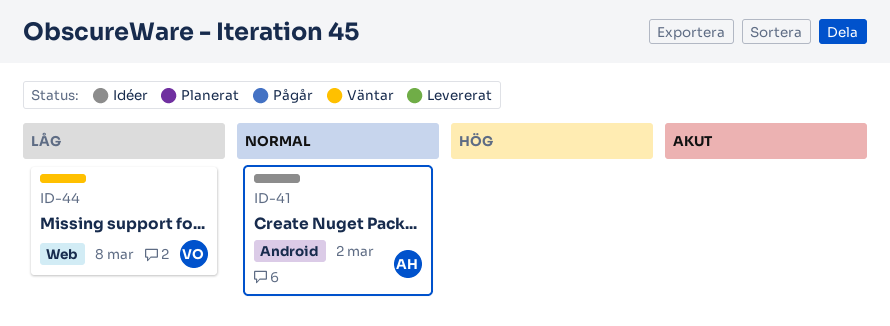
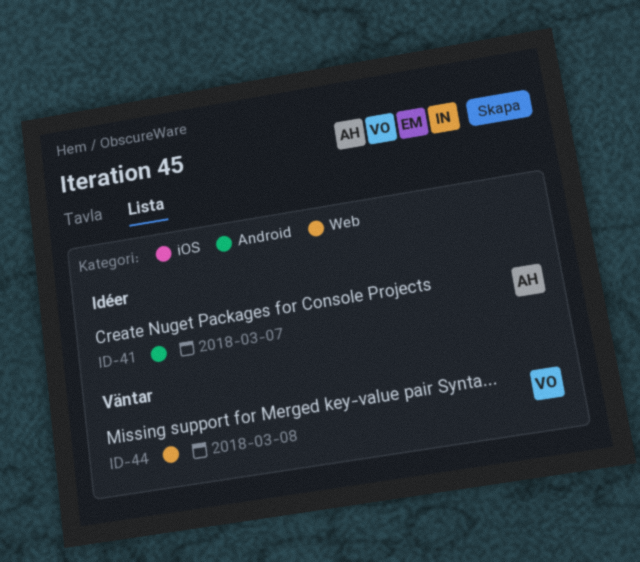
ID-41, due: Mar 2 -> Mar 7

